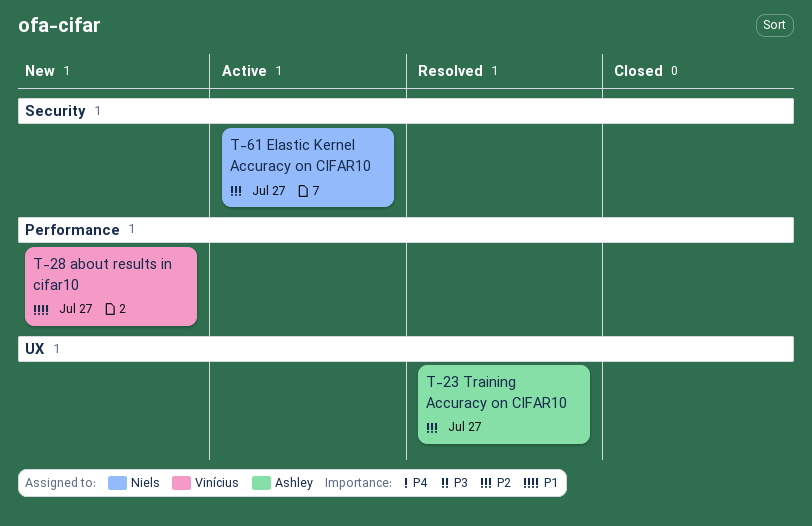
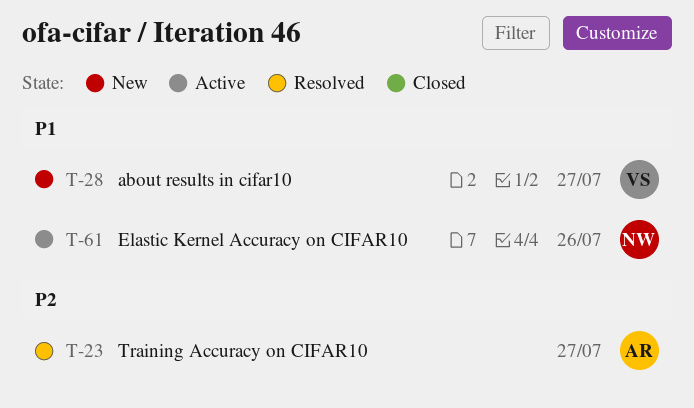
T-61, priority: P2 -> P1
T-61, due: Jul 27 -> Jul 26

